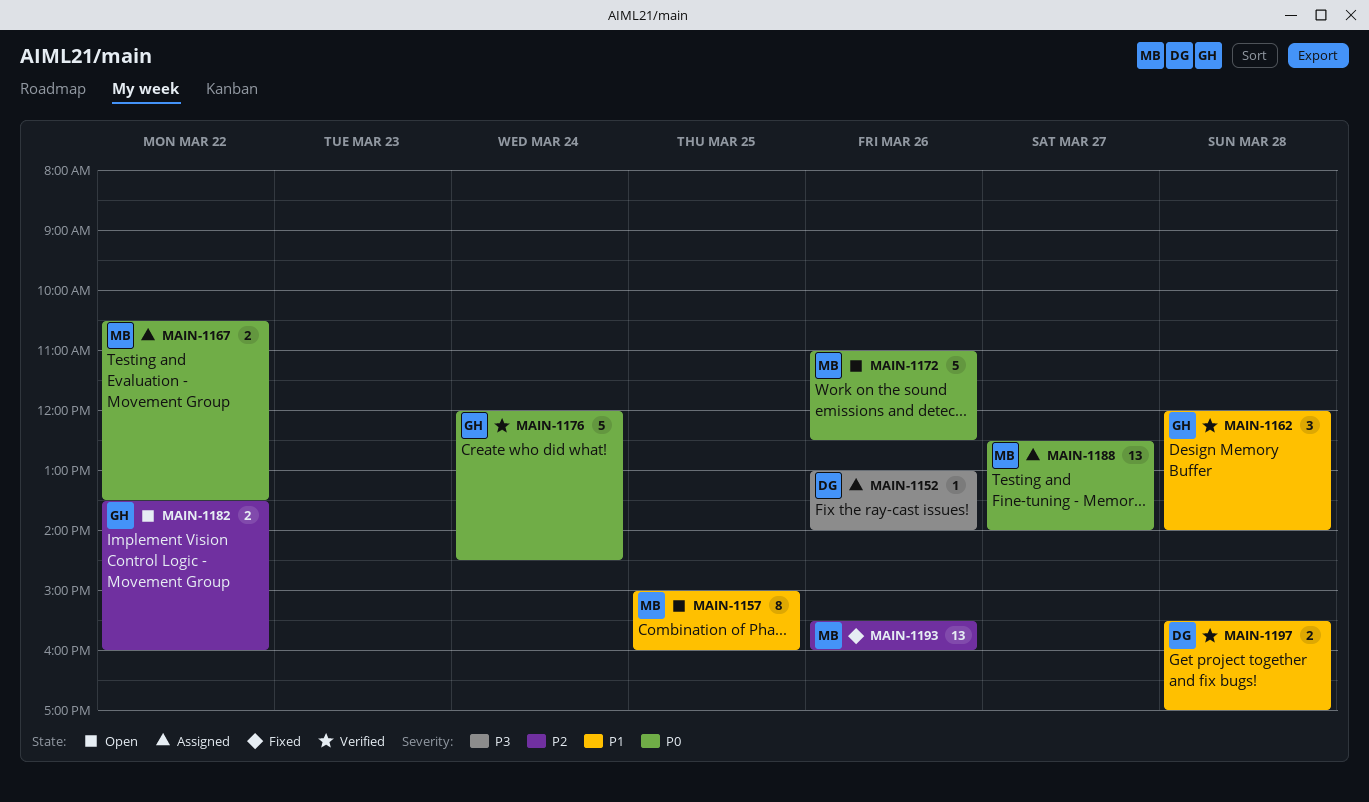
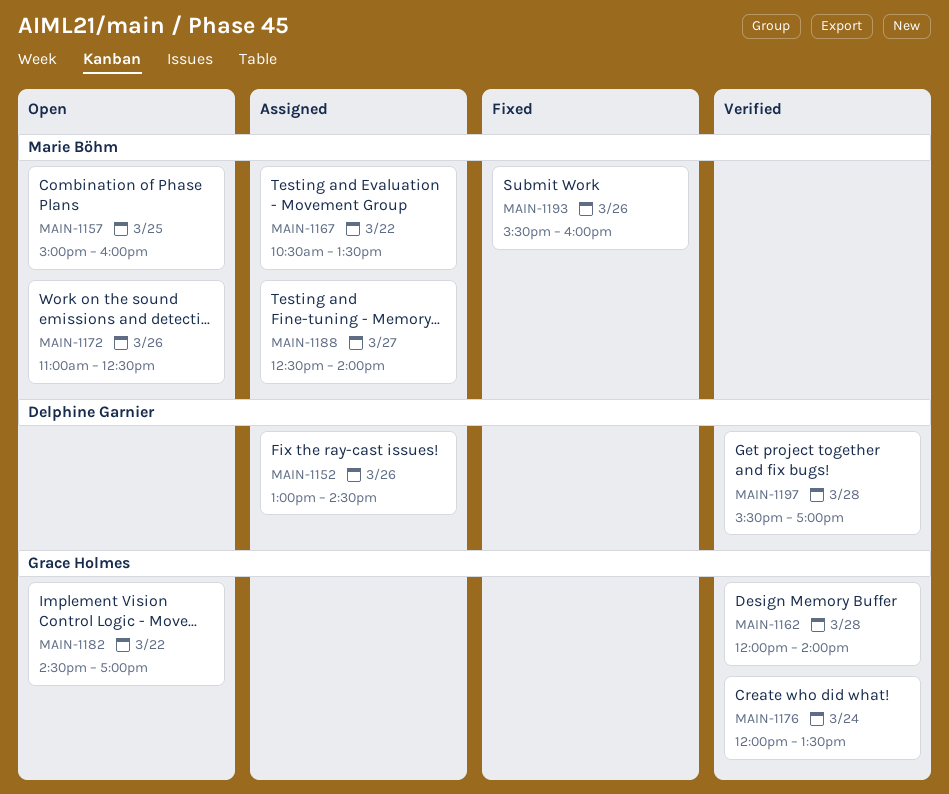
MAIN-1152, ends: 14:00 -> 14:30
MAIN-1176, ends: 14:30 -> 13:30
MAIN-1182, begins: 13:30 -> 14:30
MAIN-1182, ends: 16:00 -> 17:00

